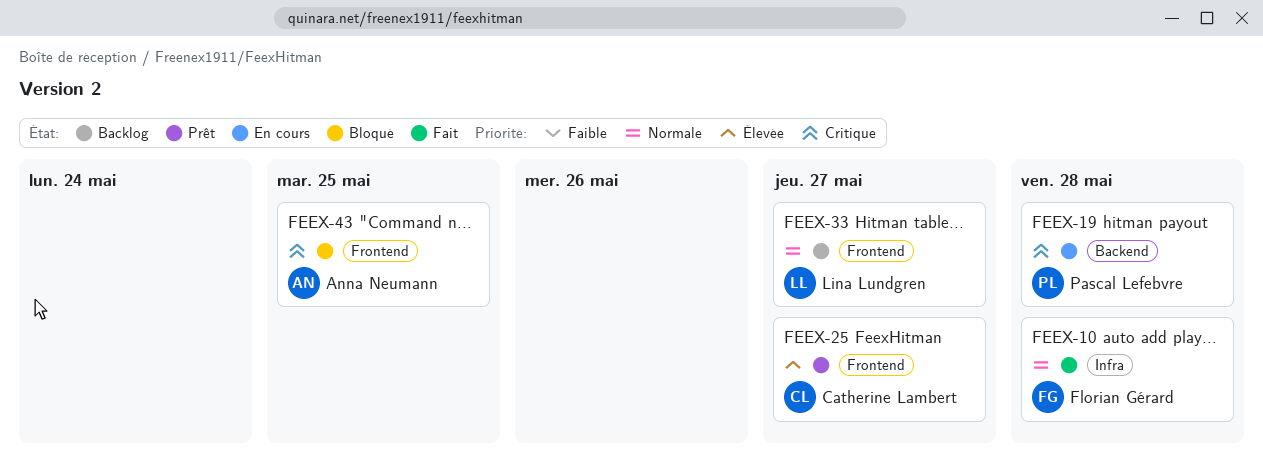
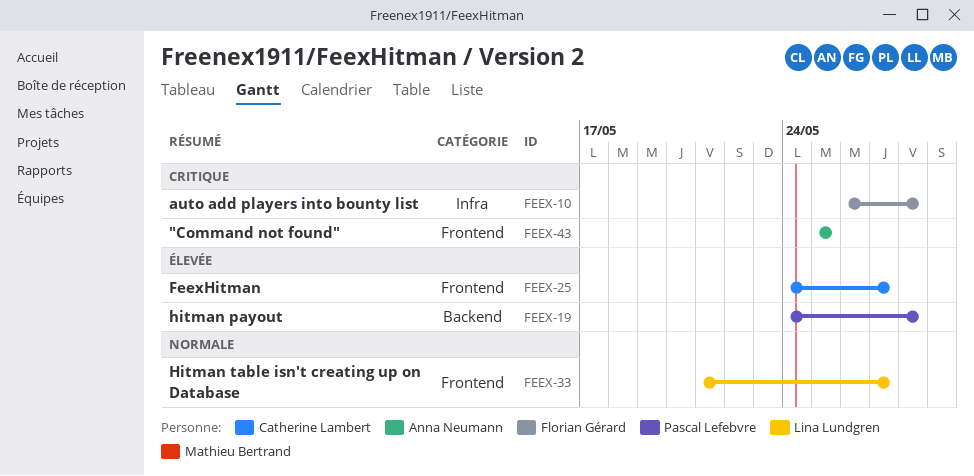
FEEX-10, priority: Normale -> Critique
FEEX-19, priority: Critique -> Élevée

